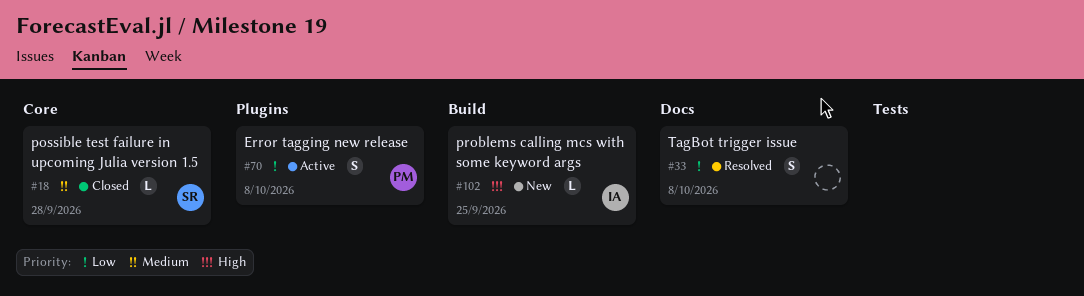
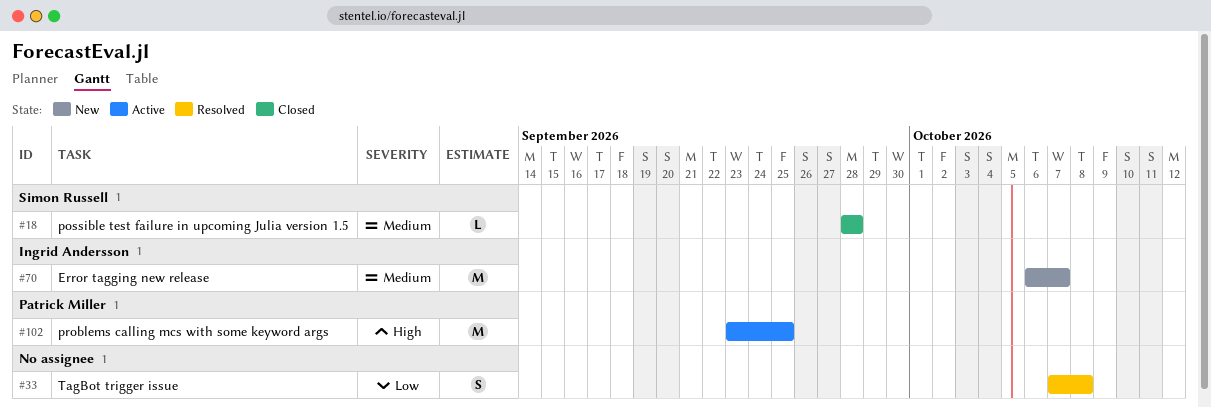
#70, status: Active -> New
#70, owner: Patrick Miller -> Ingrid Andersson
#70, priority: Low -> Medium
#70, estimate: S -> M
#70, due: Oct 8 -> Oct 7
#102, status: New -> Active
#102, owner: Ingrid Andersson -> Patrick Miller
#102, estimate: L -> M

